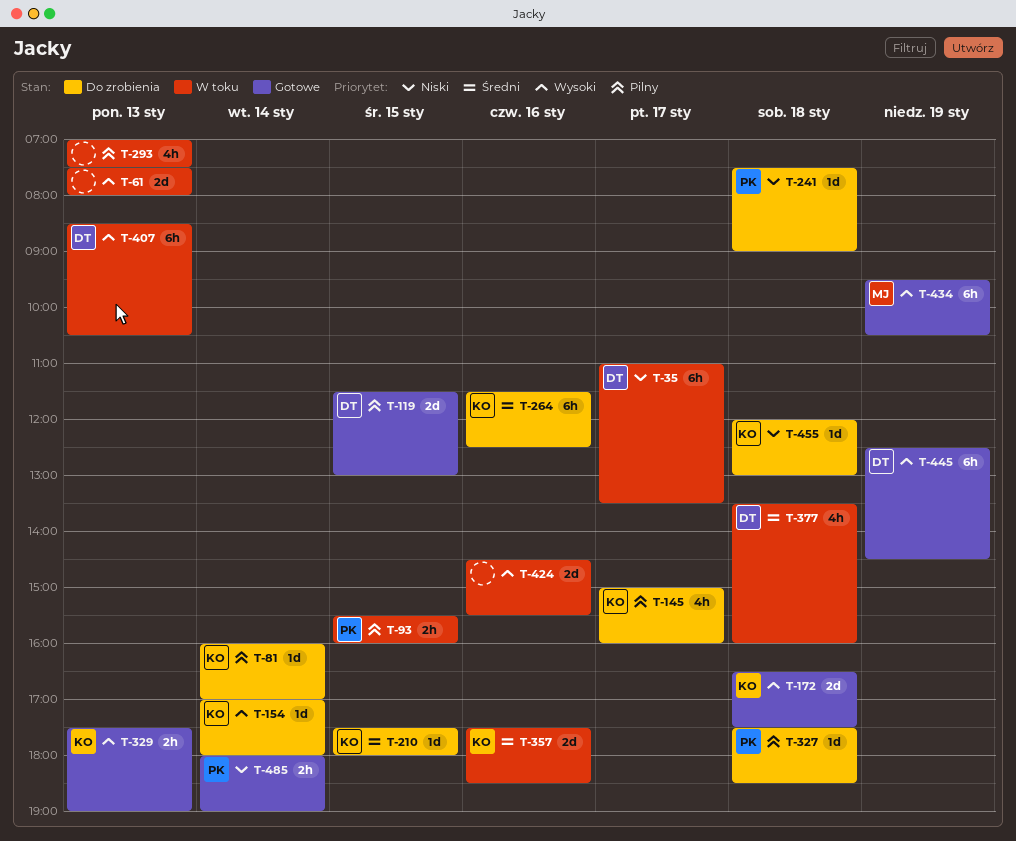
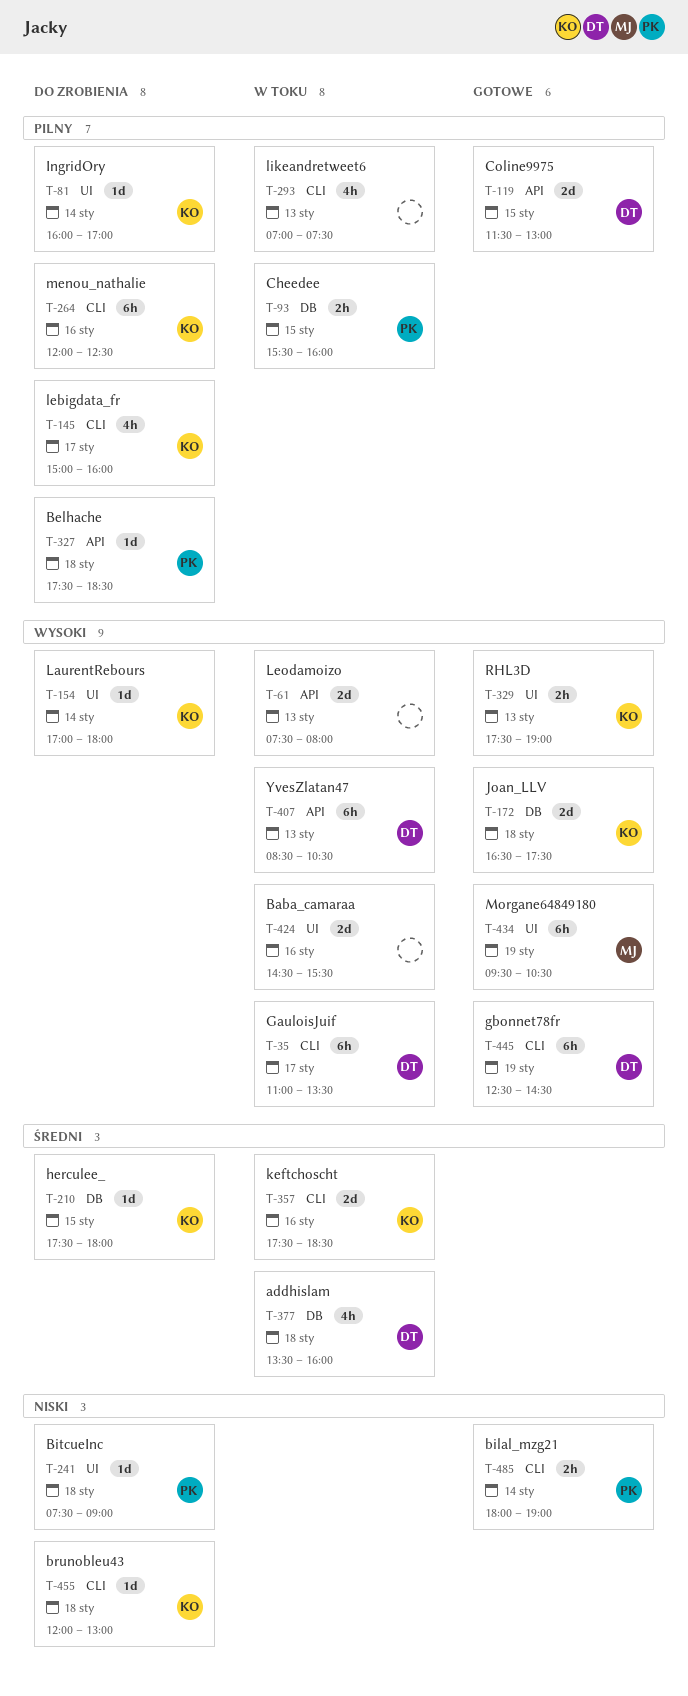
T-35, priority: Niski -> Wysoki
T-264, priority: Średni -> Pilny
T-264, begins: 11:30 -> 12:00

